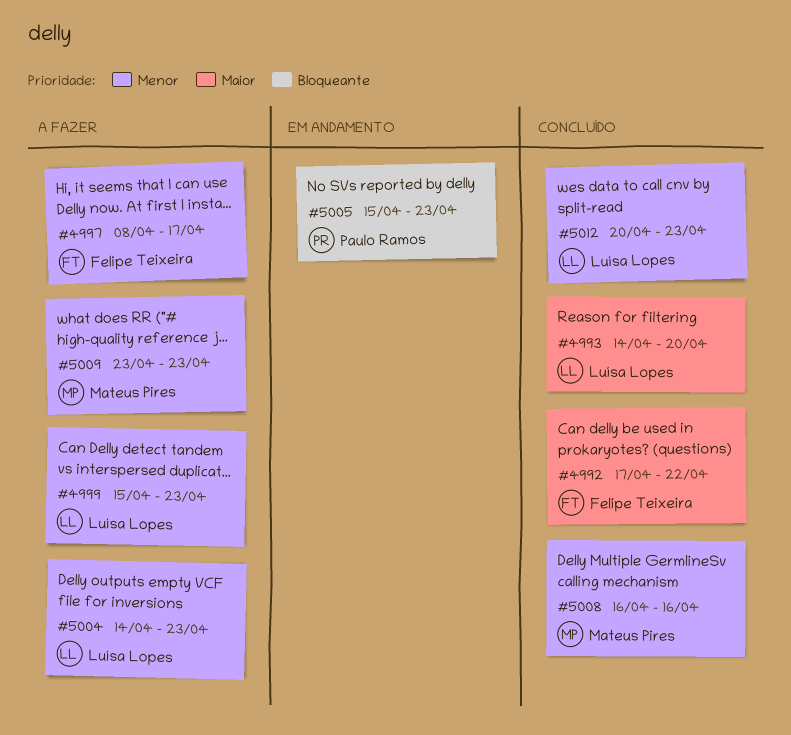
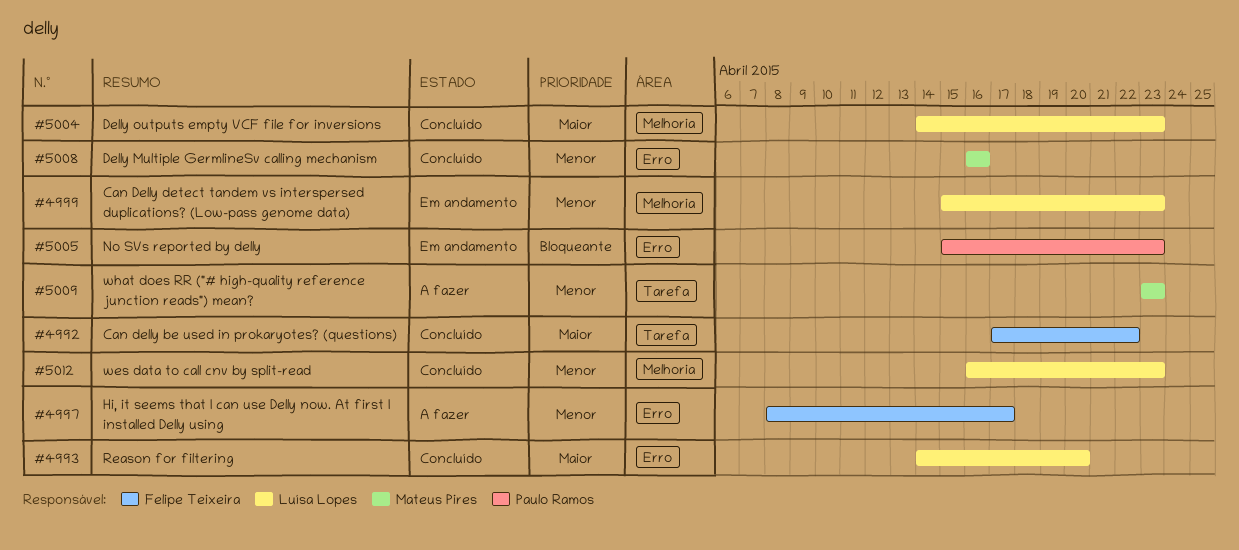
#4999, status: A fazer -> Em andamento
#5004, status: A fazer -> Concluído
#5004, priority: Menor -> Maior
#5012, start: Apr 20 -> Apr 16

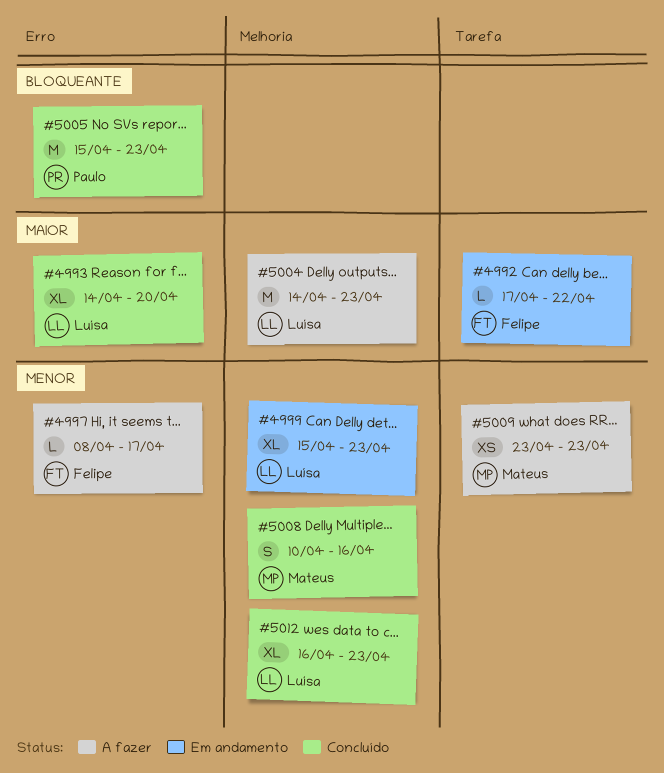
#4992, status: Concluído -> Em andamento
#5004, status: Concluído -> A fazer
#5005, status: Em andamento -> Concluído
#5008, label: Erro -> Melhoria
#5008, start: Apr 16 -> Apr 10

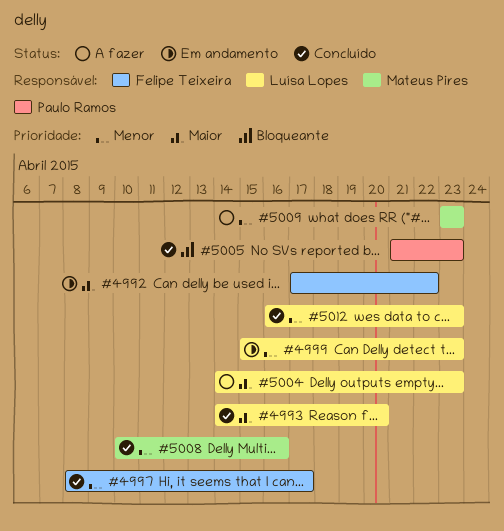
#4997, status: A fazer -> Concluído
#5005, start: Apr 15 -> Apr 21

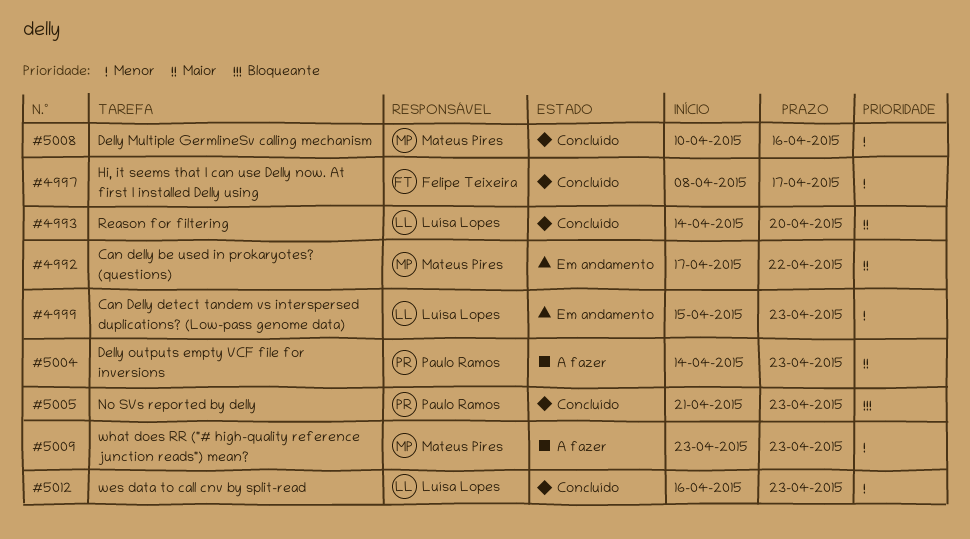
#4992, owner: Felipe Teixeira -> Mateus Pires
#5004, owner: Luísa Lopes -> Paulo Ramos

